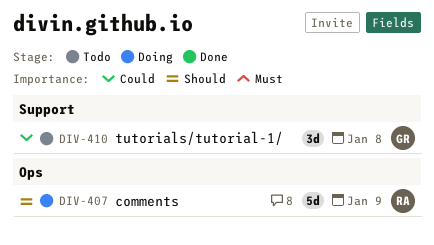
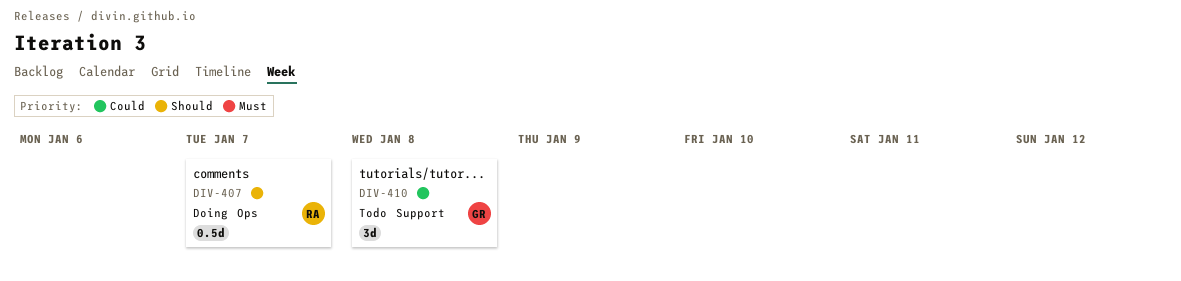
DIV-407, estimate: 5d -> 0.5d
DIV-407, due: Jan 9 -> Jan 7

